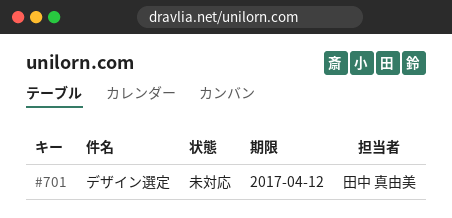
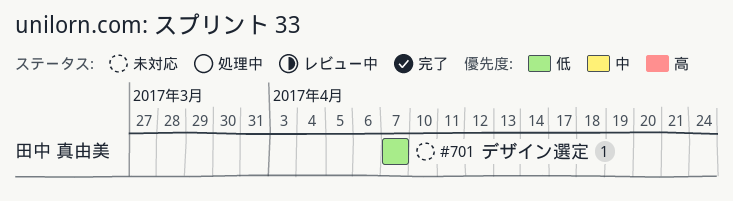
#701, due: Apr 12 -> Apr 7

